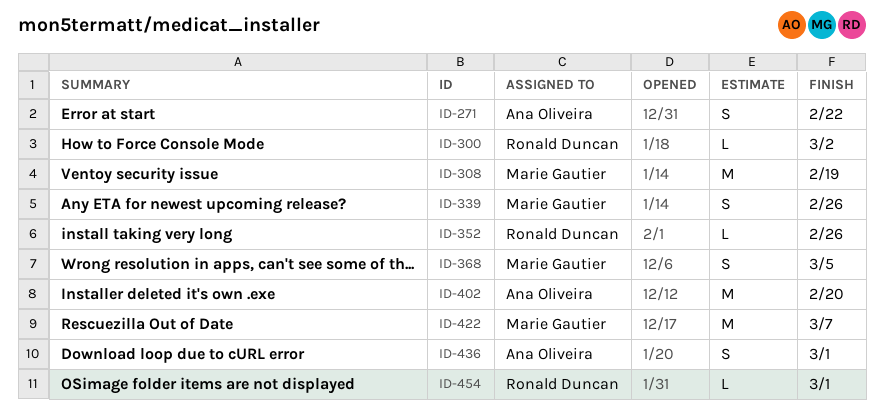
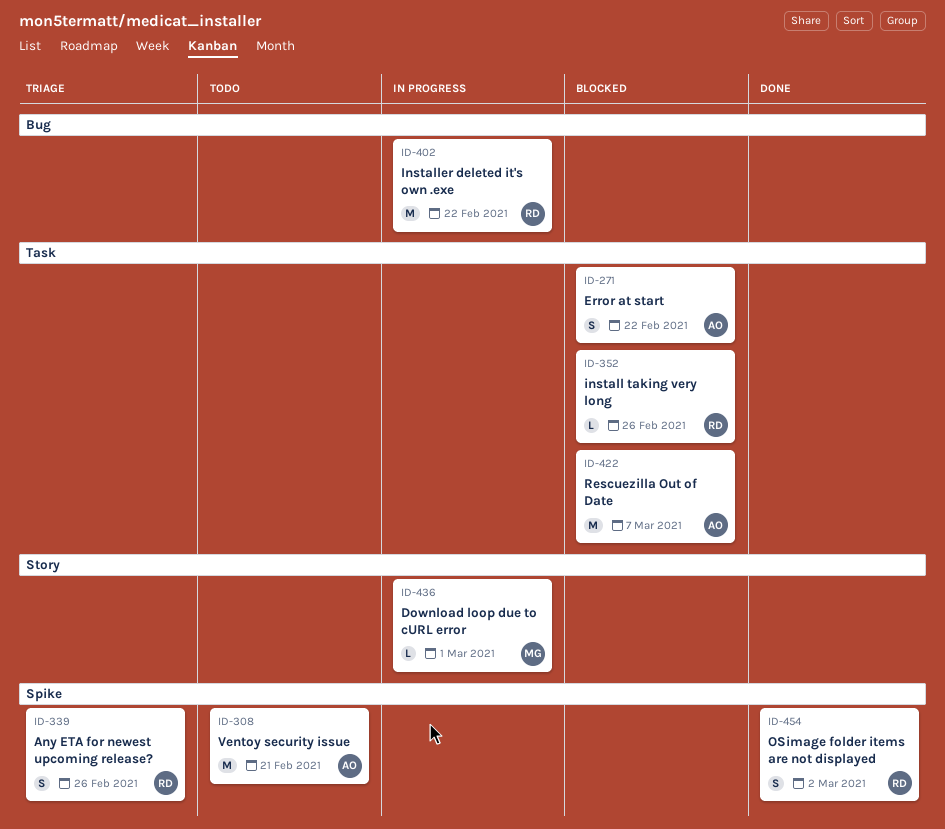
ID-300: present -> none
ID-308, owner: Marie Gautier -> Ana Oliveira
ID-308, due: Feb 19 -> Feb 21
ID-339, owner: Marie Gautier -> Ronald Duncan
ID-368: present -> none
ID-402, owner: Ana Oliveira -> Ronald Duncan
ID-402, due: Feb 20 -> Feb 22
ID-422, owner: Marie Gautier -> Ana Oliveira
ID-436, owner: Ana Oliveira -> Marie Gautier
ID-436, estimate: S -> L
ID-454, estimate: L -> S
ID-454, due: Mar 1 -> Mar 2

